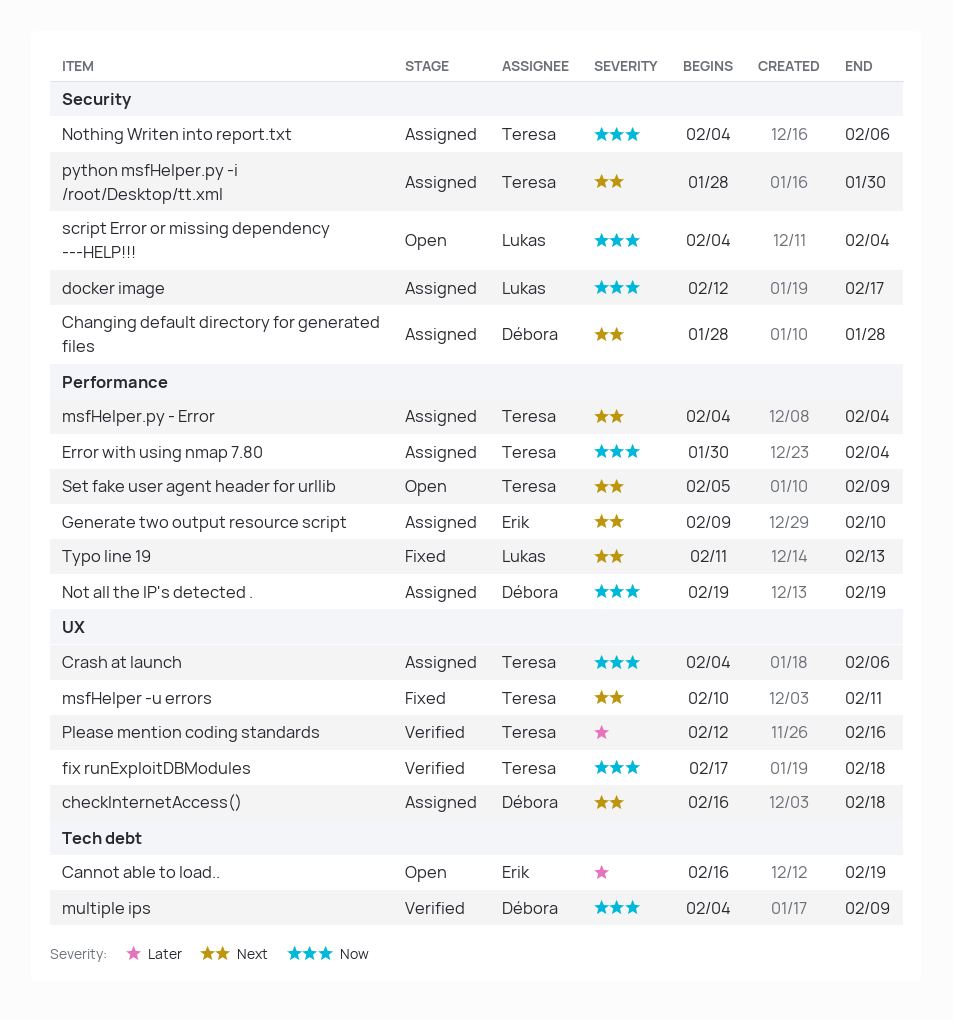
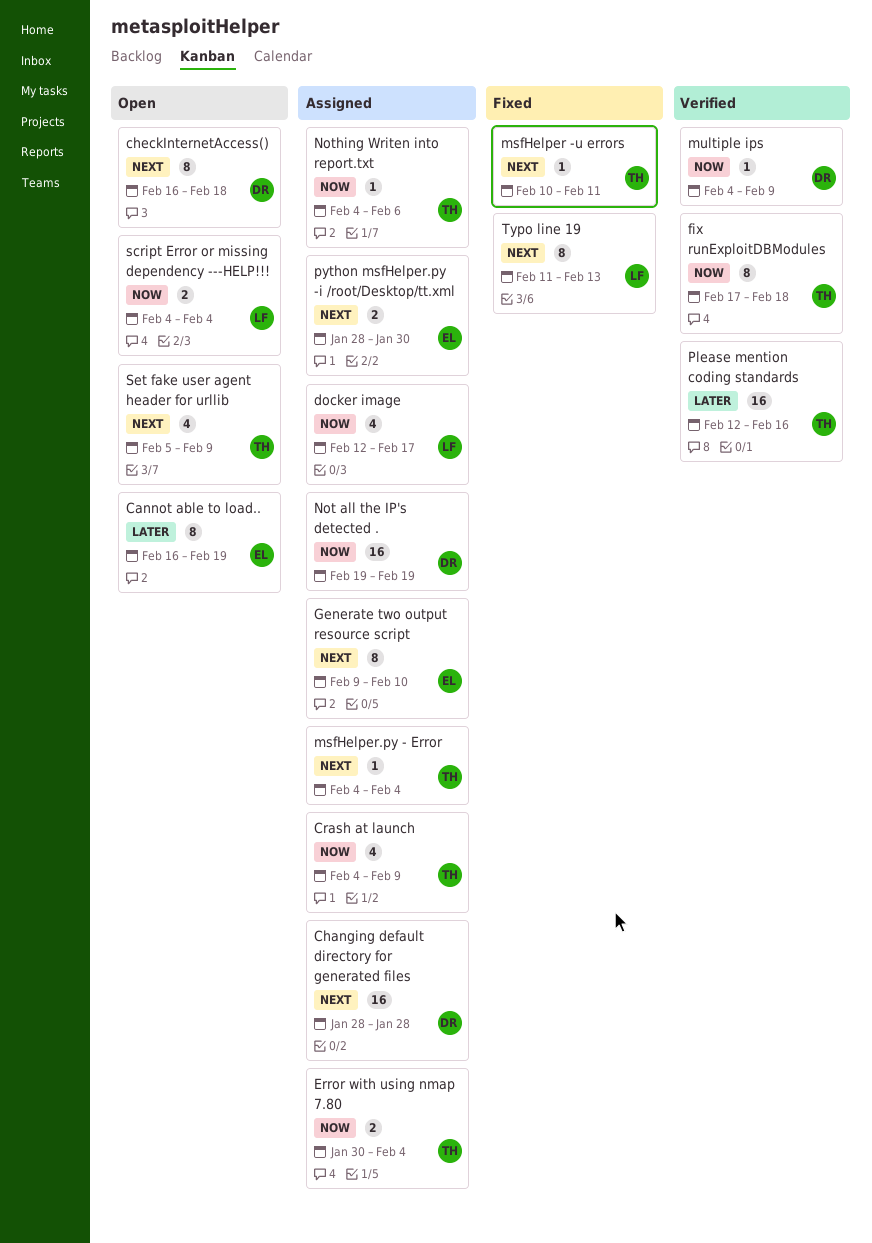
checkInternetAccess(), status: Assigned -> Open
Crash at launch, due: Feb 6 -> Feb 9
python msfHelper.py -i /root/Desktop/tt.xml, owner: Teresa -> Erik

